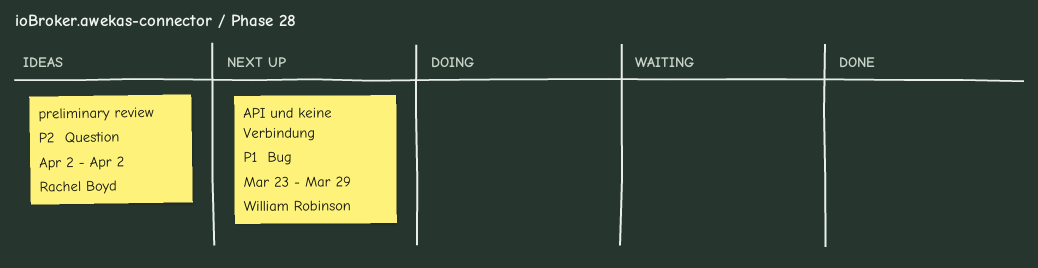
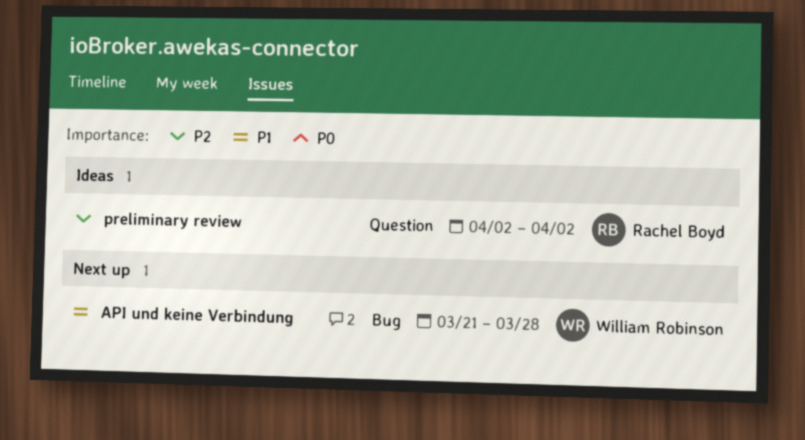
API und keine Verbindung, start: Mar 23 -> Mar 21
API und keine Verbindung, due: Mar 29 -> Mar 28

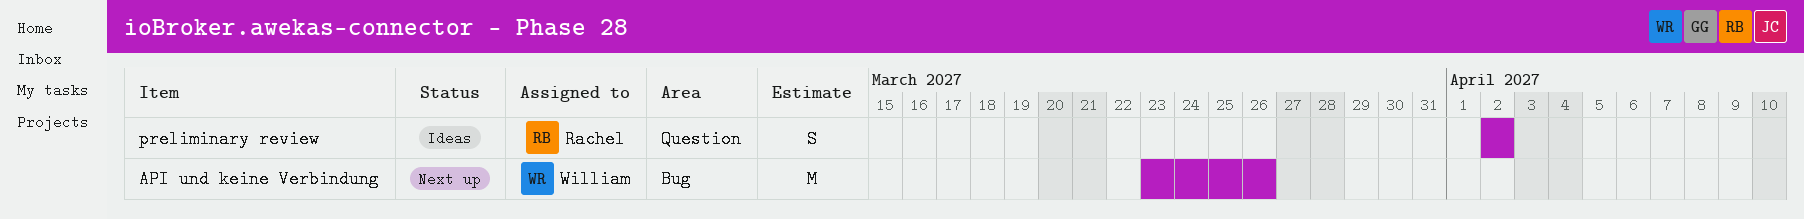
API und keine Verbindung, start: Mar 21 -> Mar 23
API und keine Verbindung, due: Mar 28 -> Mar 26

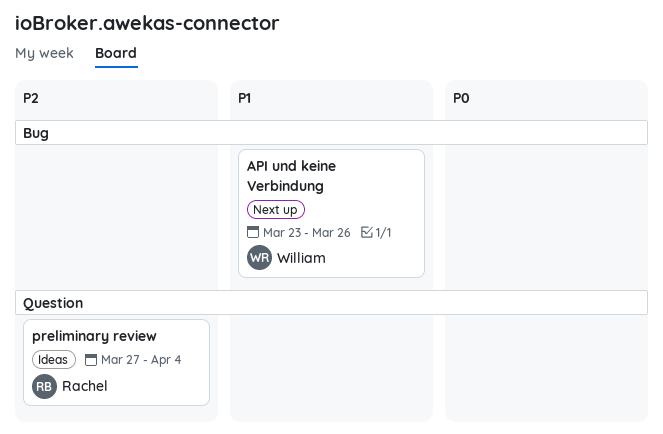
preliminary review, start: Apr 2 -> Mar 27
preliminary review, due: Apr 2 -> Apr 4

